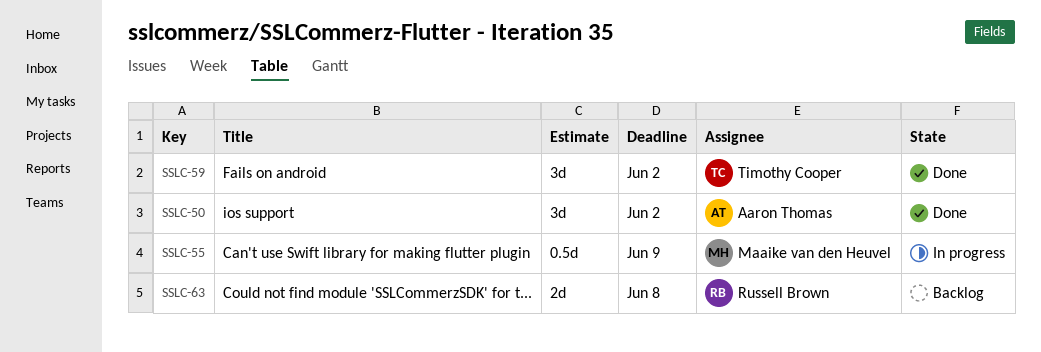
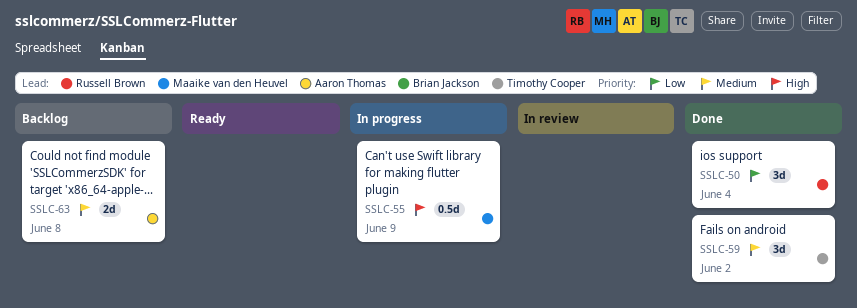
SSLC-50, owner: Aaron Thomas -> Russell Brown
SSLC-50, due: Jun 2 -> Jun 4
SSLC-63, owner: Russell Brown -> Aaron Thomas

